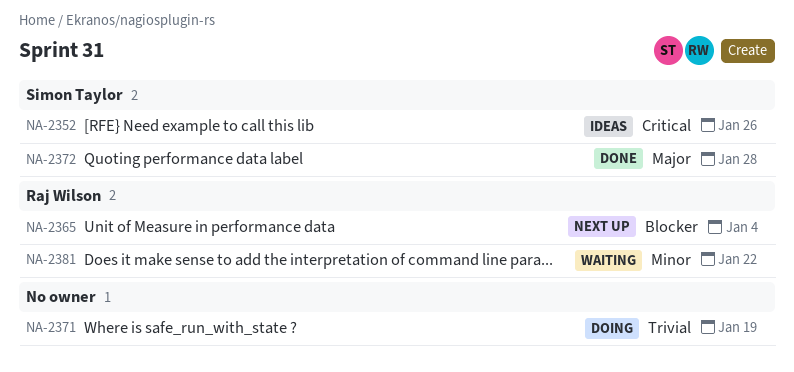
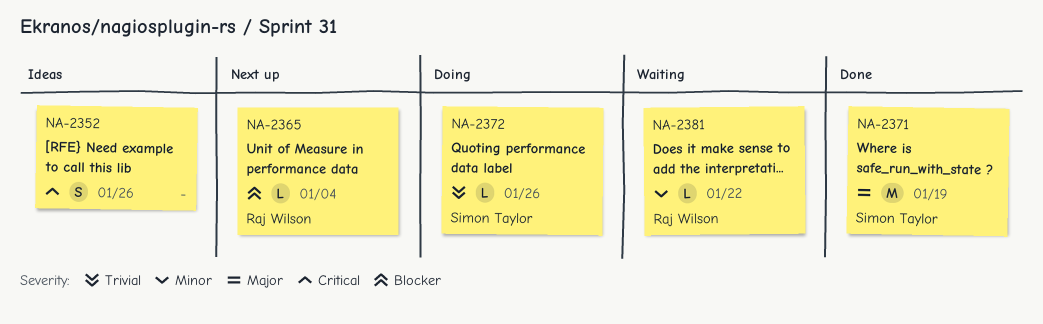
NA-2352, owner: Simon Taylor -> none
NA-2371, status: Doing -> Done
NA-2371, owner: none -> Simon Taylor
NA-2371, priority: Trivial -> Major
NA-2372, status: Done -> Doing
NA-2372, priority: Major -> Trivial
NA-2372, due: Jan 28 -> Jan 26

